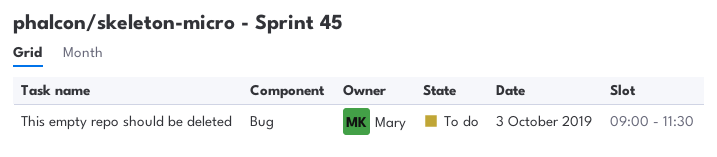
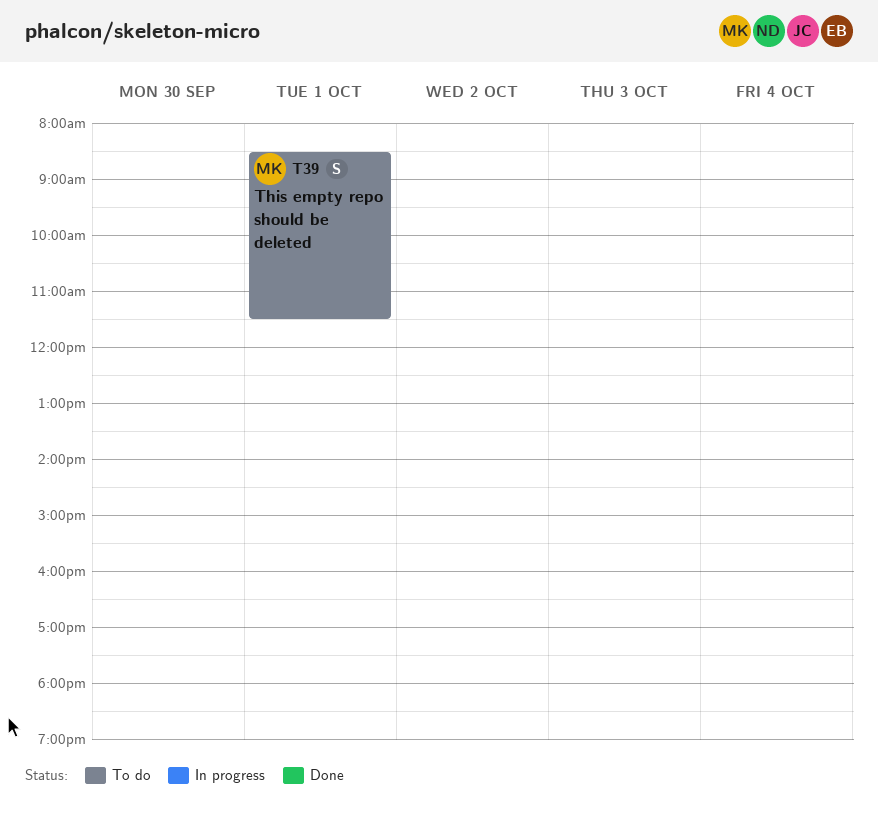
This empty repo should be deleted, day: Oct 3 -> Oct 1
This empty repo should be deleted, begins: 09:00 -> 08:30

